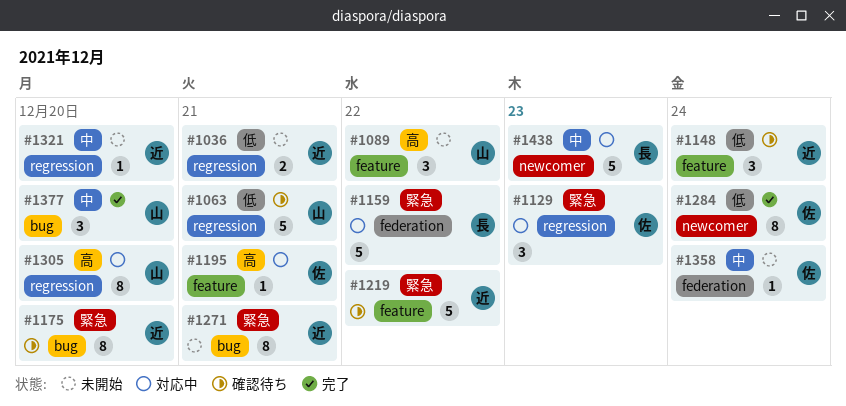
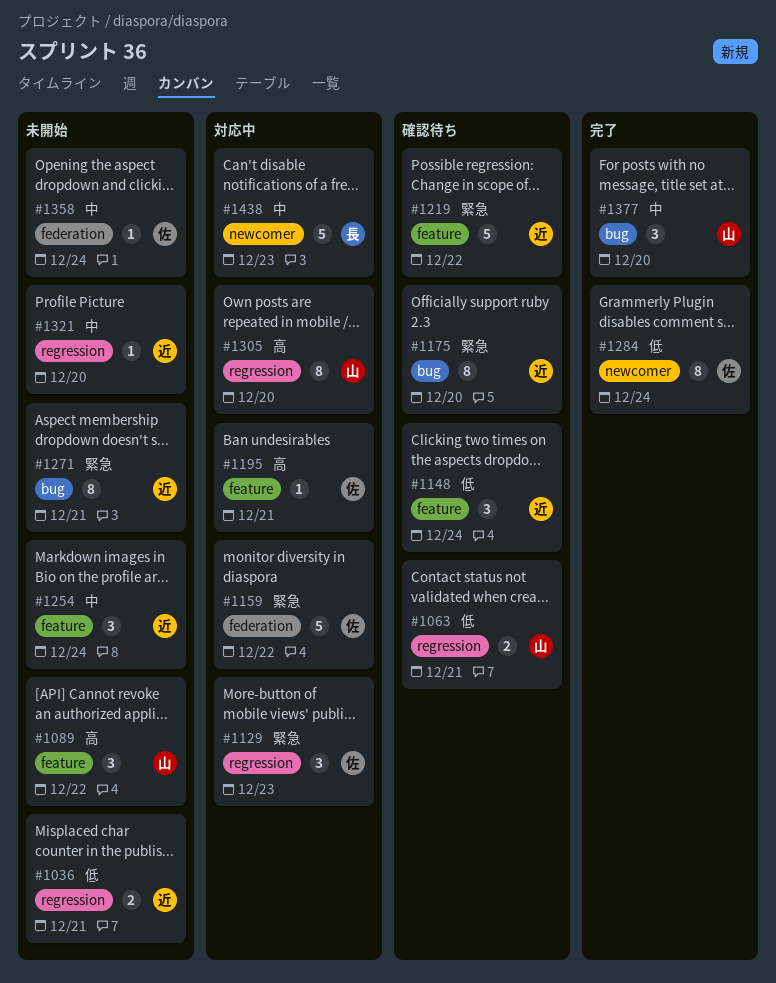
#1063, estimate: 5 -> 2
#1159, owner: 長 -> 佐
#1254: none -> present

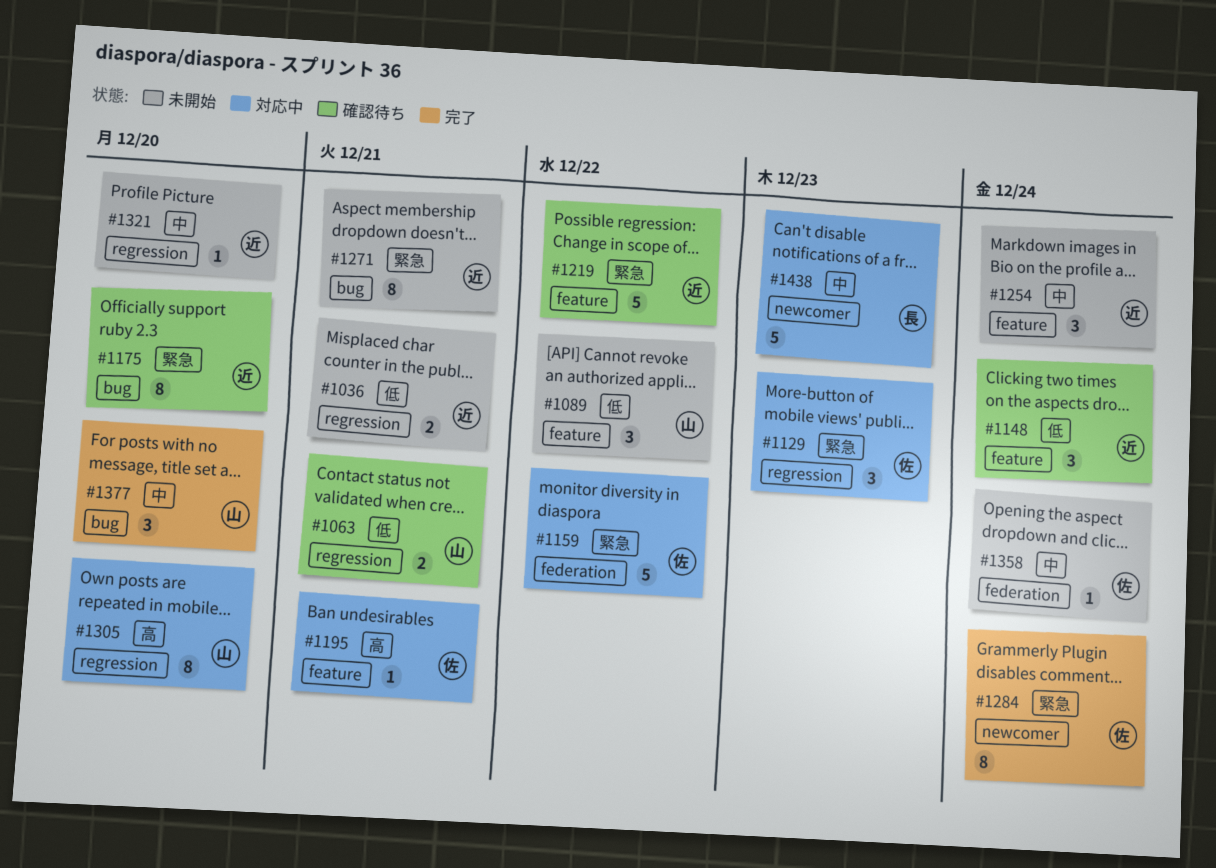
#1089, priority: 高 -> 低
#1284, priority: 低 -> 緊急

